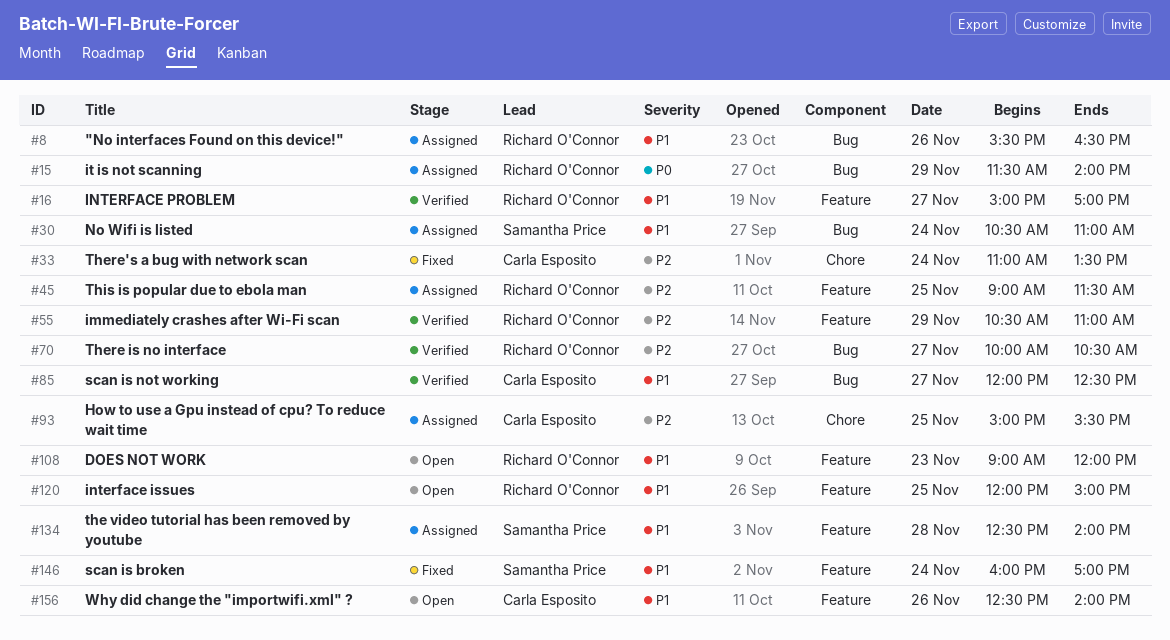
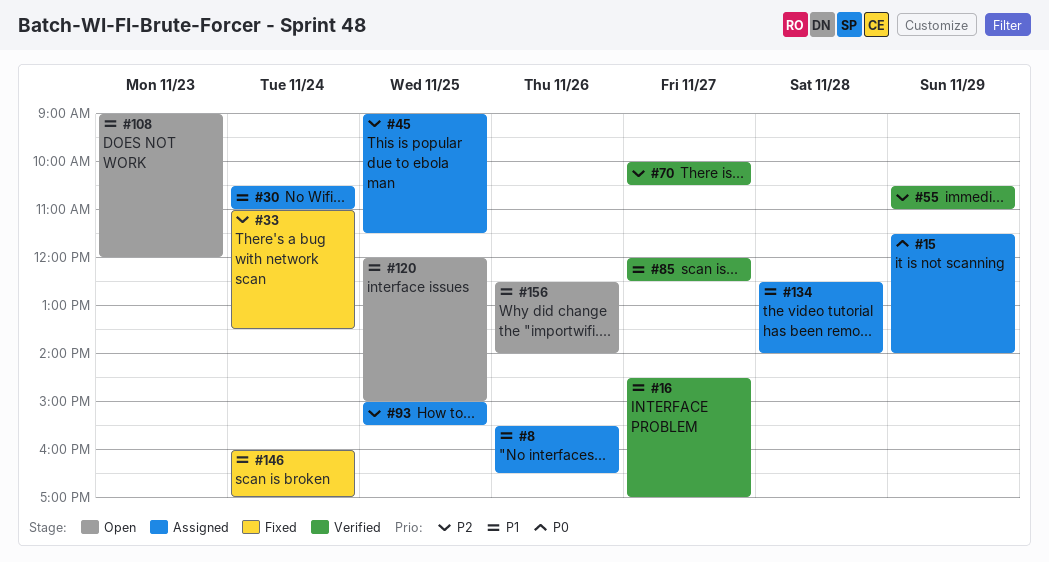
#16, begins: 15:00 -> 14:30

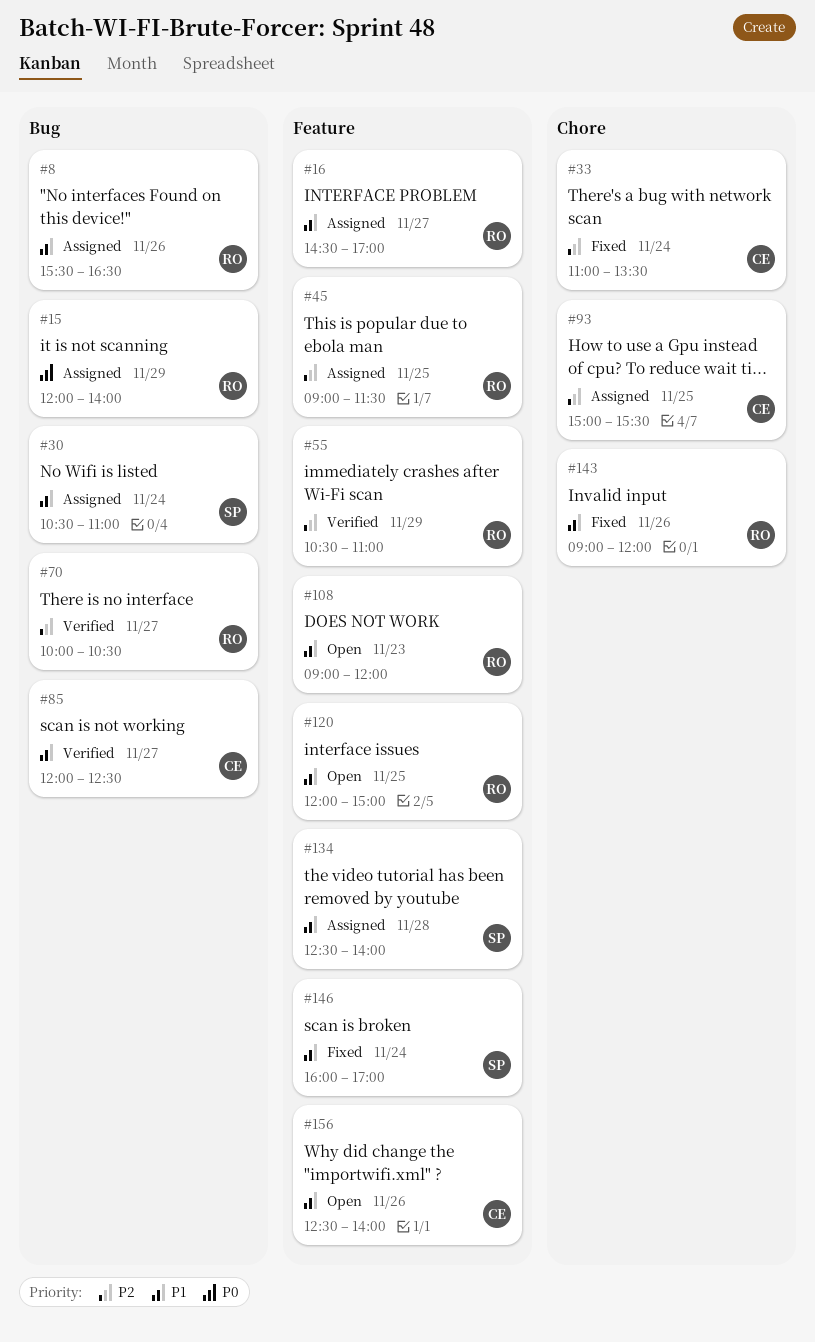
#15, begins: 11:30 -> 12:00
#16, status: Verified -> Assigned
#143: none -> present

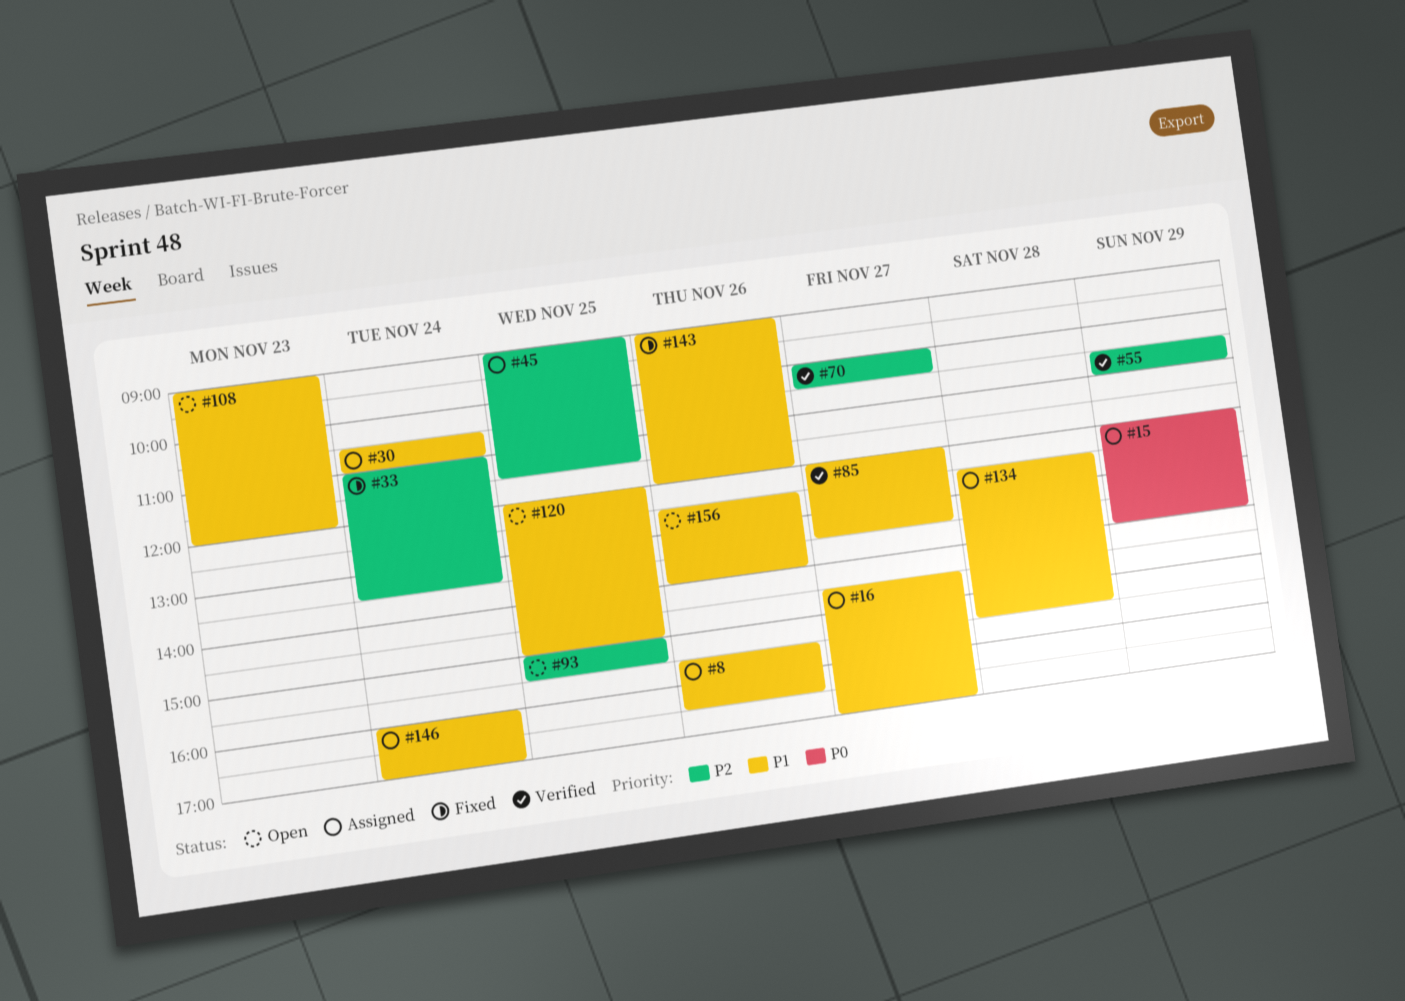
#85, ends: 12:30 -> 13:30
#93, status: Assigned -> Open
#134, ends: 14:00 -> 15:30
#146, status: Fixed -> Assigned

